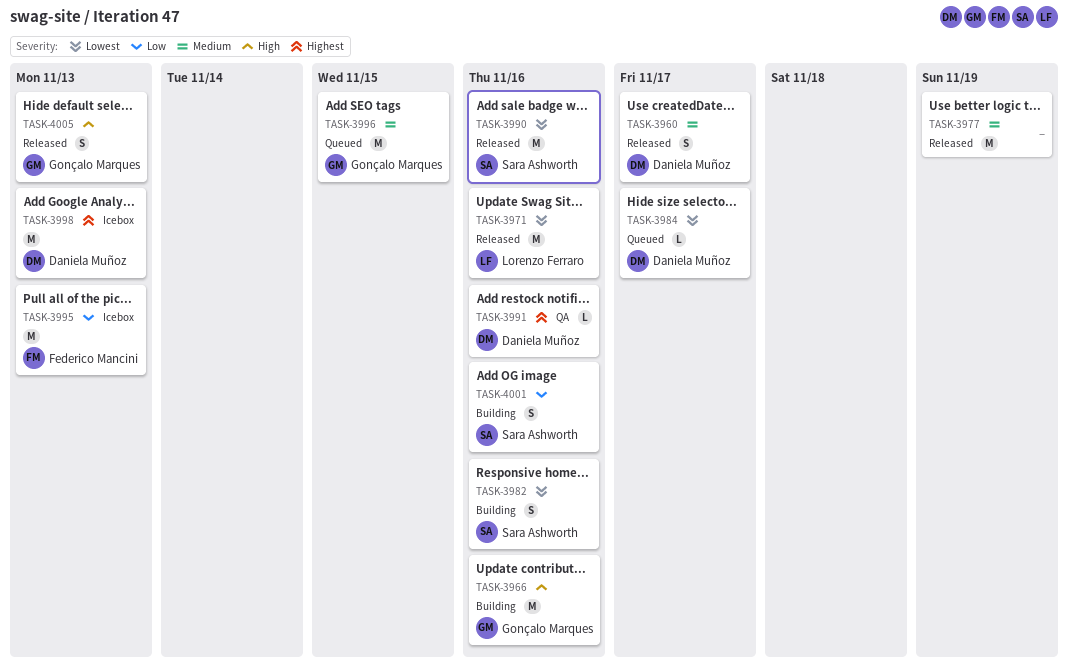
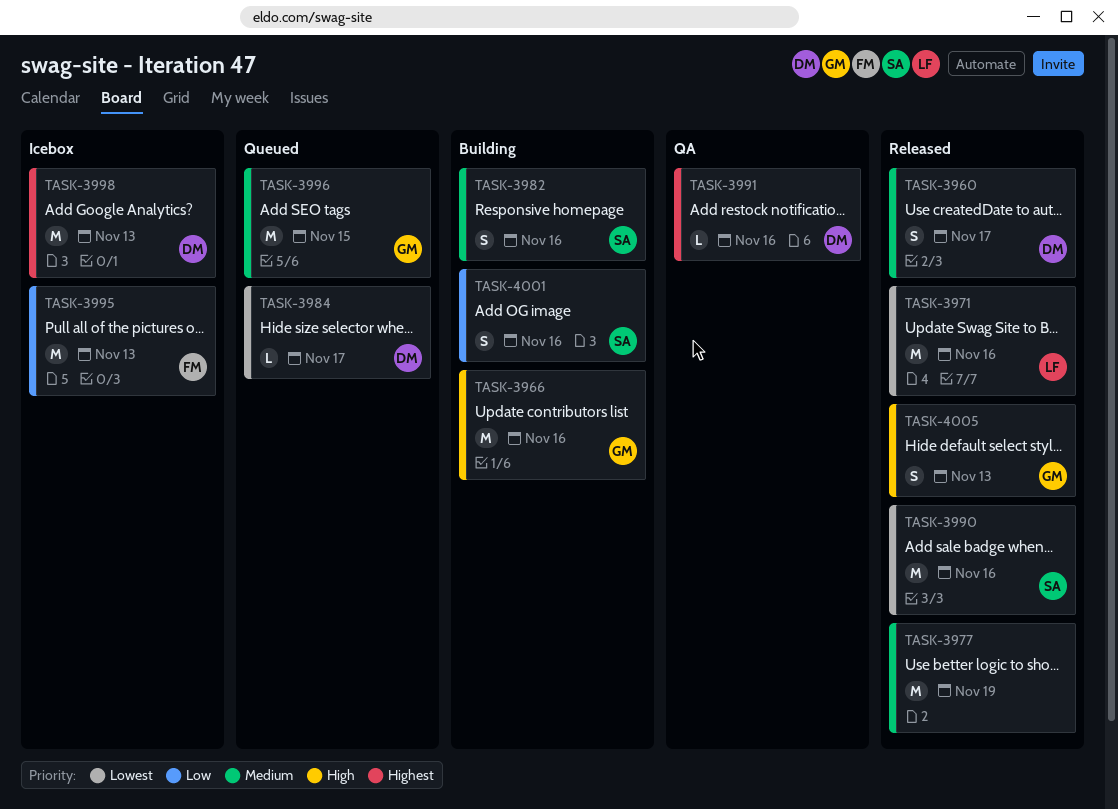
TASK-3982, priority: Lowest -> Medium

